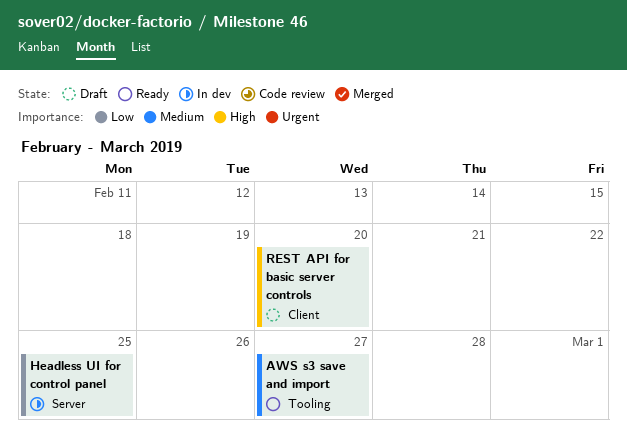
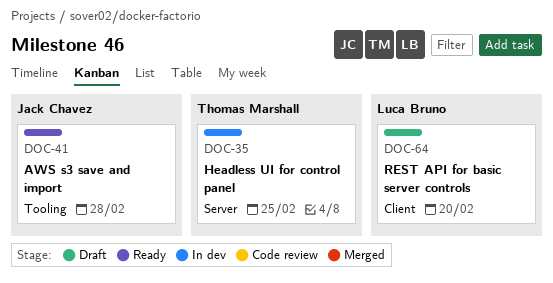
AWS s3 save and import, due: Feb 27 -> Feb 28

